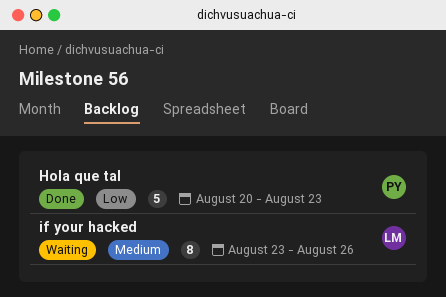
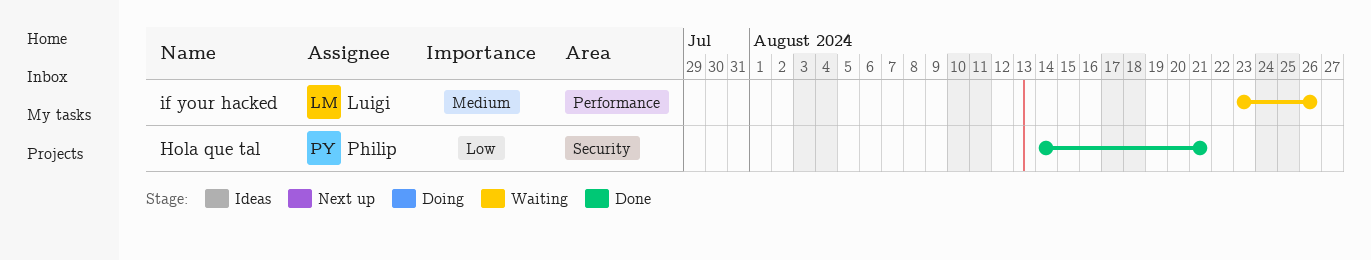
Hola que tal, start: Aug 20 -> Aug 14
Hola que tal, due: Aug 23 -> Aug 21

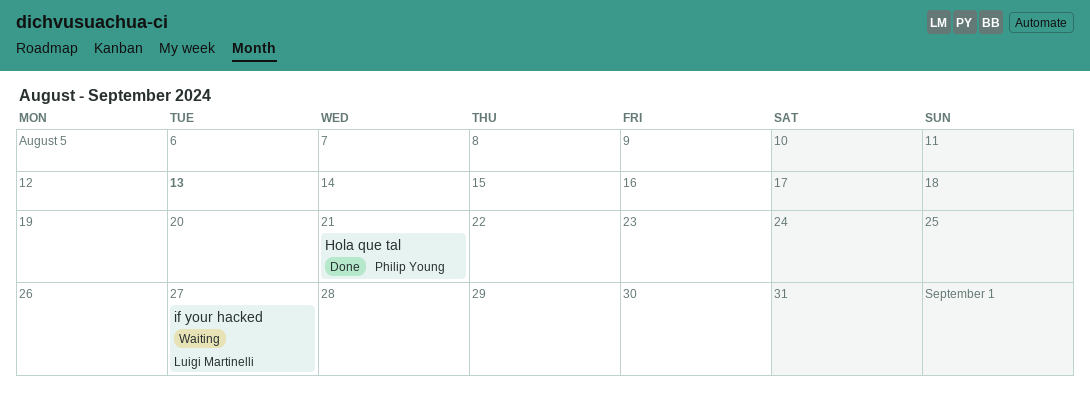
if your hacked, due: Aug 26 -> Aug 27

